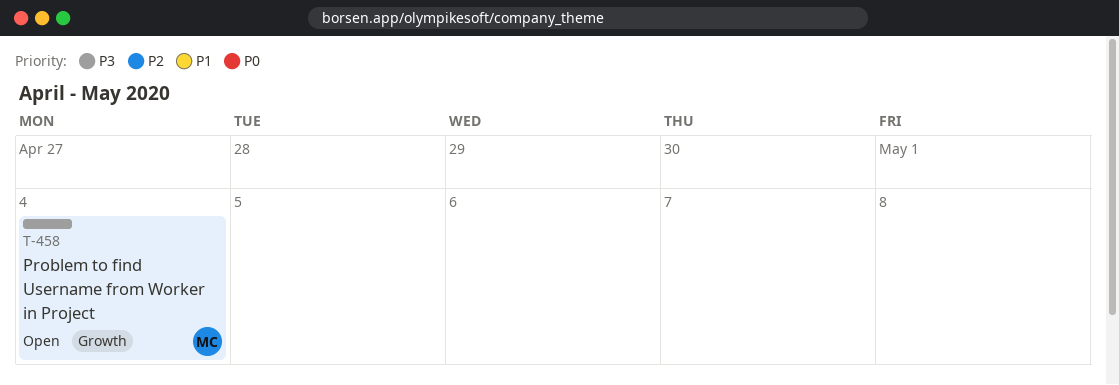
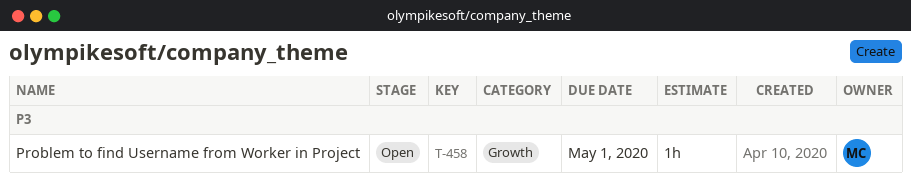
T-458, due: May 4 -> May 1

